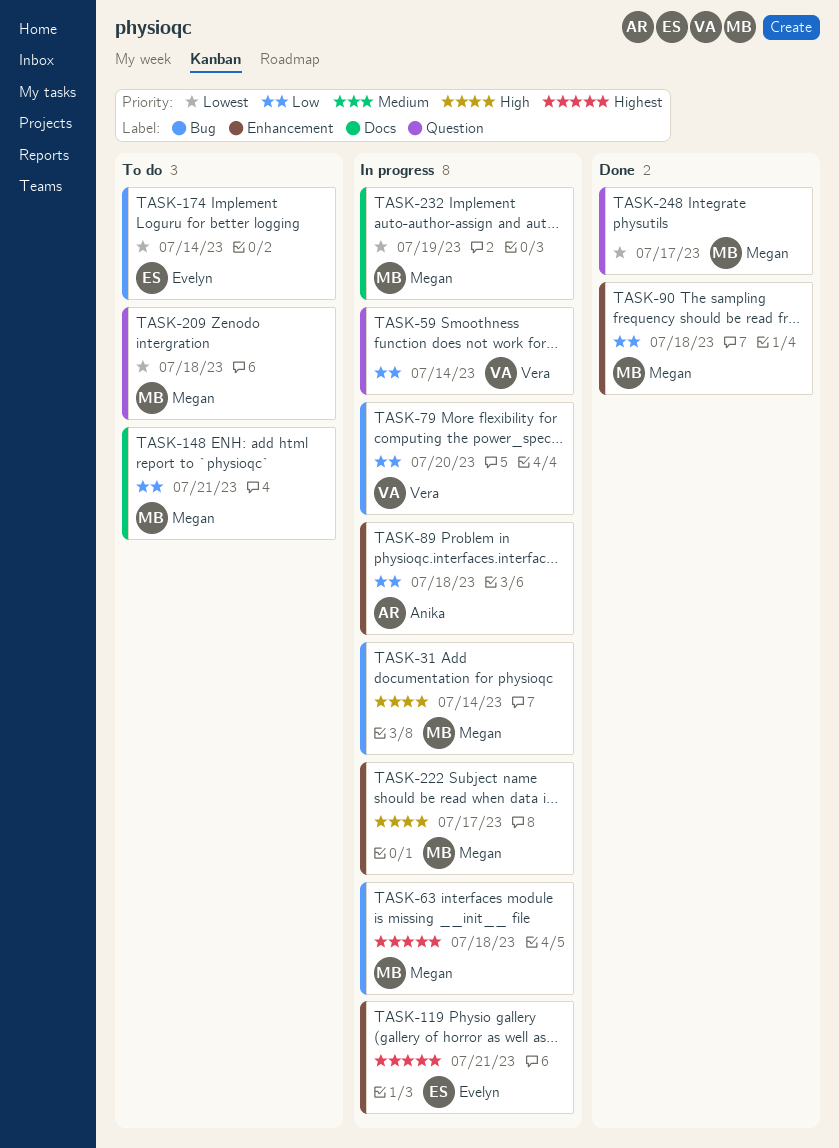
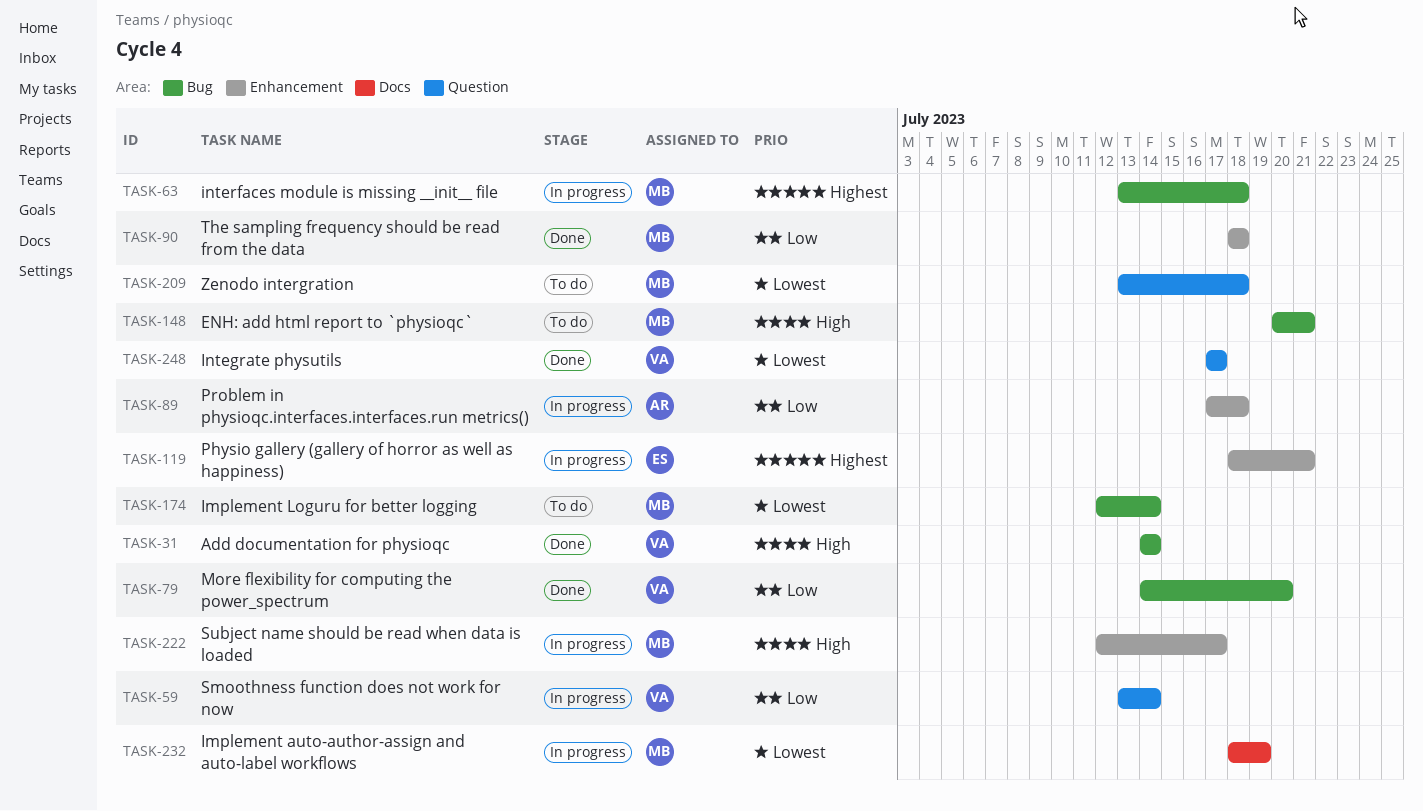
TASK-31, status: In progress -> Done
TASK-31, owner: Megan -> Vera
TASK-79, status: In progress -> Done
TASK-148, priority: Low -> High
TASK-148, label: Docs -> Bug
TASK-174, owner: Evelyn -> Megan
TASK-248, owner: Megan -> Vera

